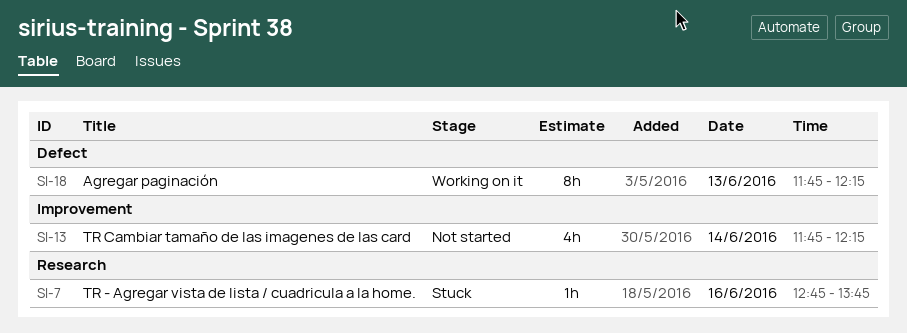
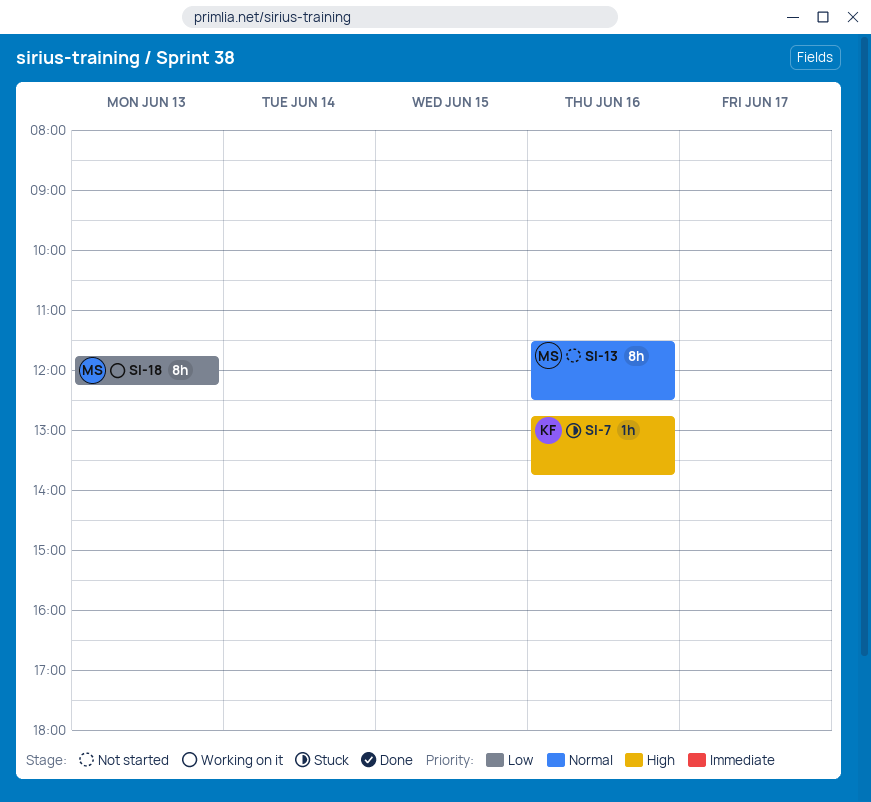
SI-13, estimate: 4h -> 8h
SI-13, day: Jun 14 -> Jun 16
SI-13, begins: 11:45 -> 11:30
SI-13, ends: 12:15 -> 12:30

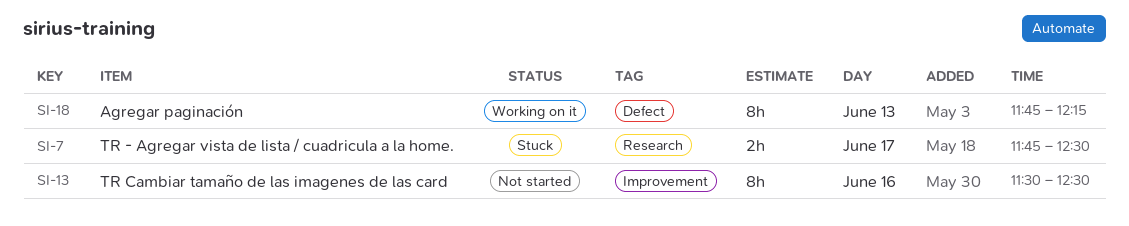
SI-7, estimate: 1h -> 2h
SI-7, day: Jun 16 -> Jun 17
SI-7, begins: 12:45 -> 11:45
SI-7, ends: 13:45 -> 12:30

